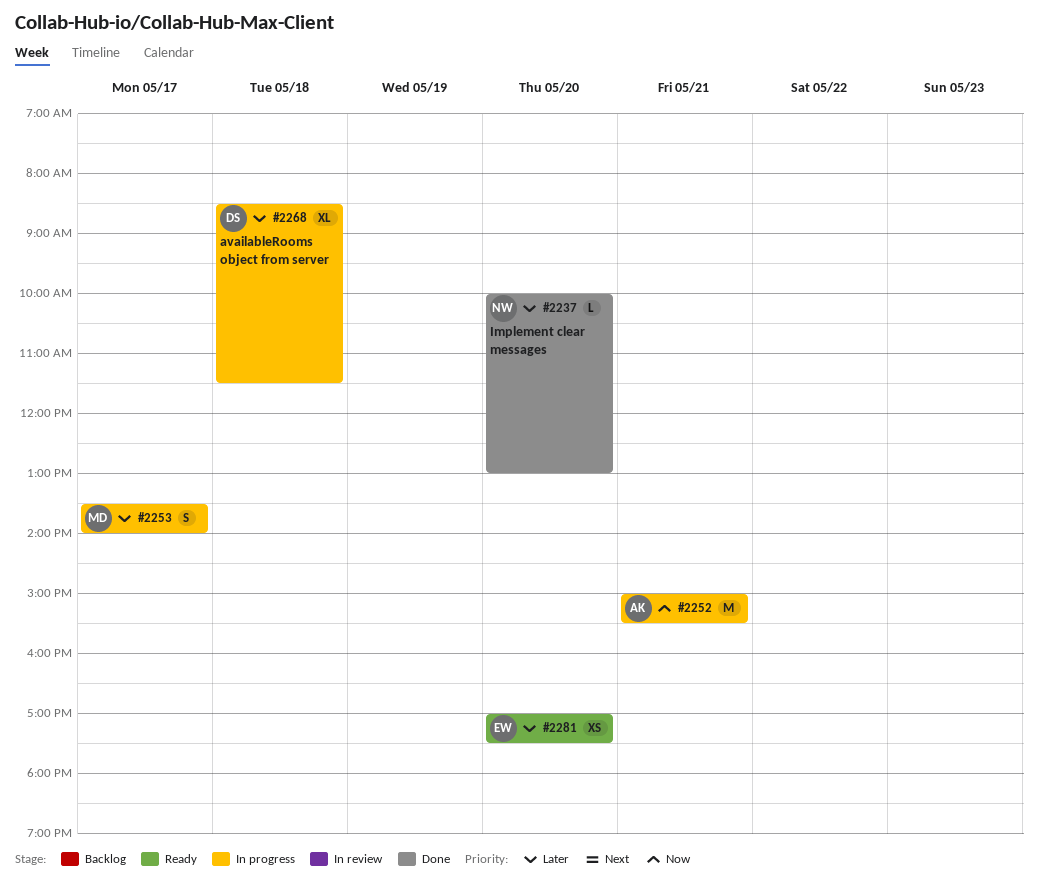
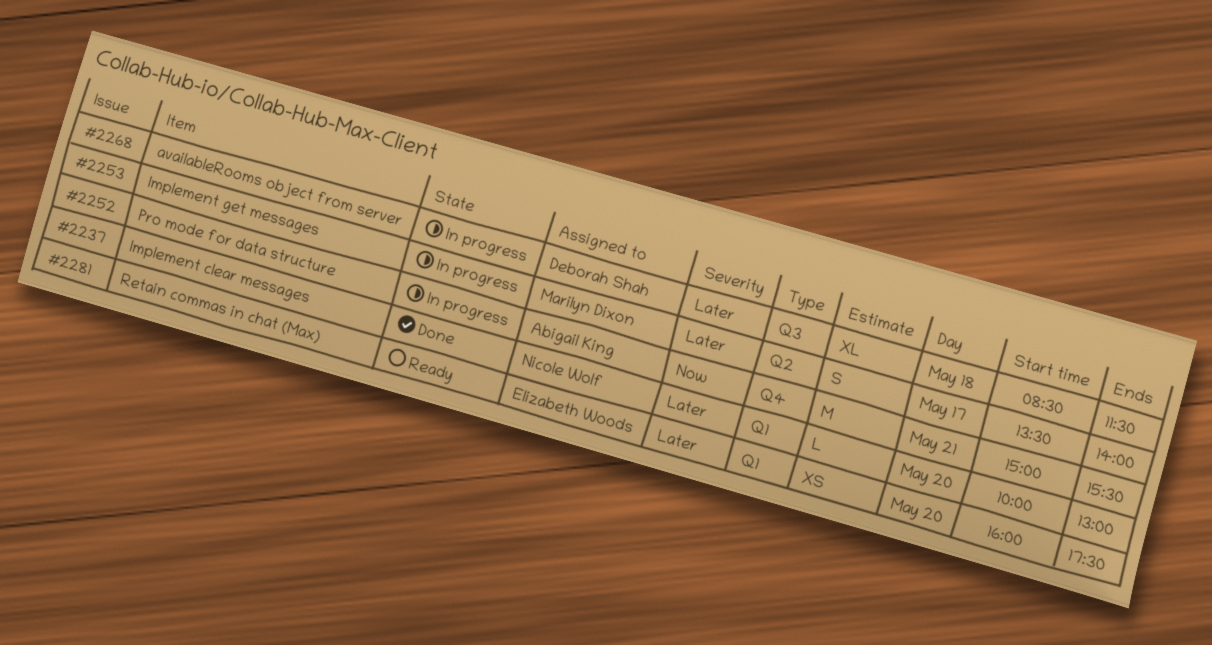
#2281, begins: 17:00 -> 16:00

